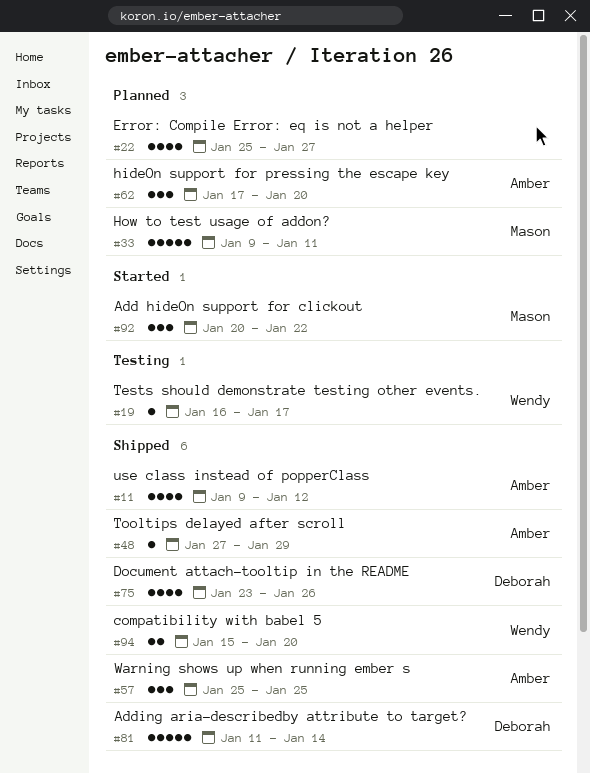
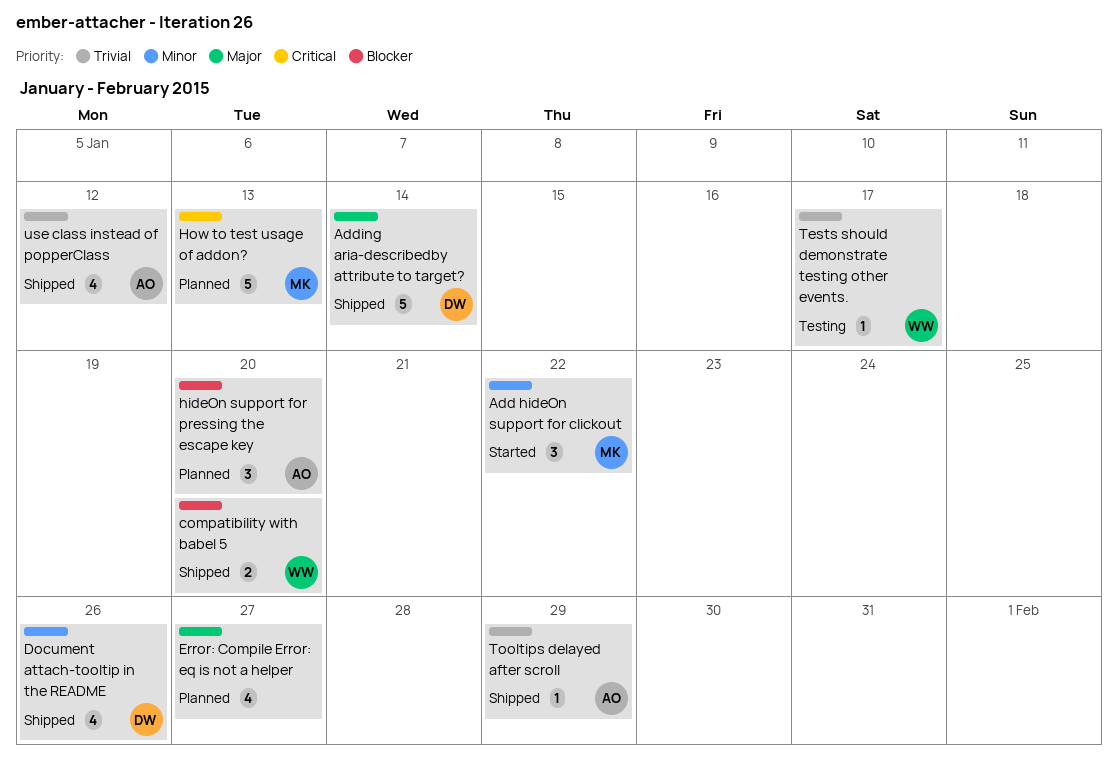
How to test usage of addon?, due: Jan 11 -> Jan 13
Warning shows up when running ember s: present -> none

